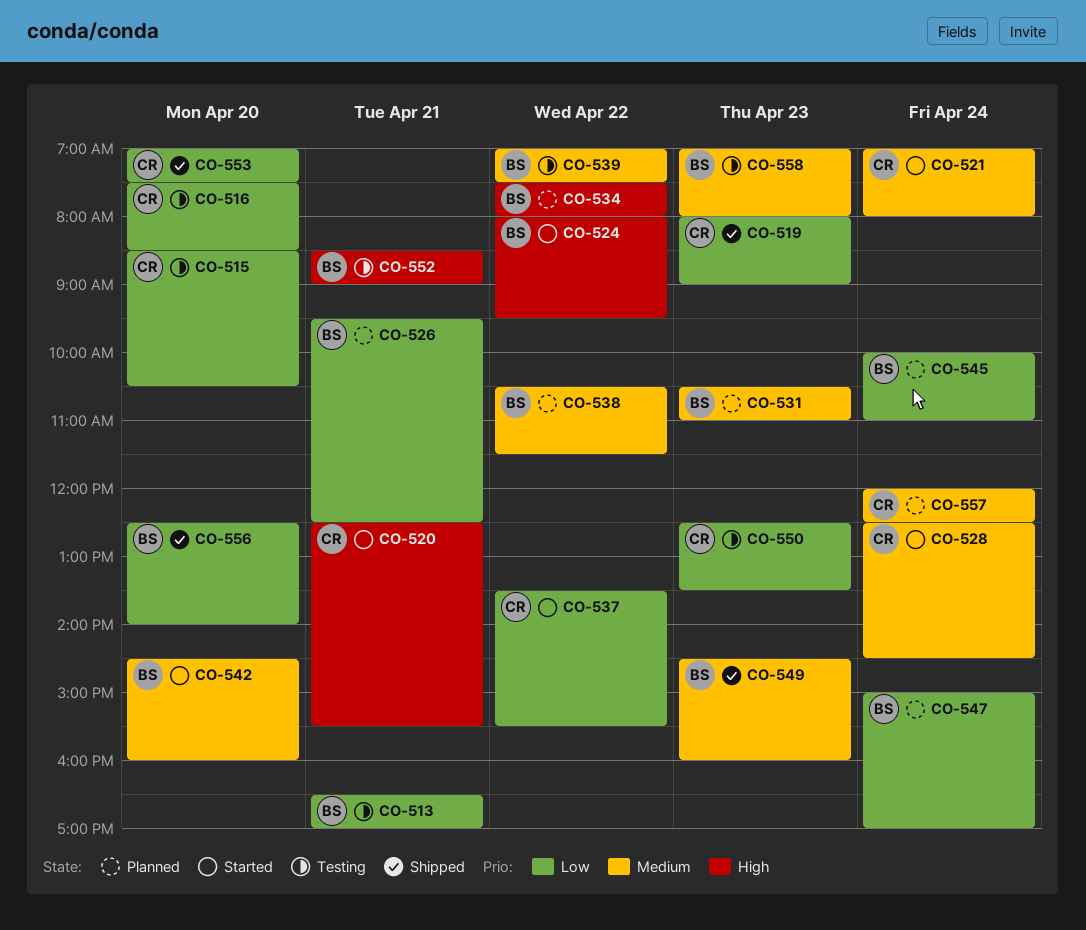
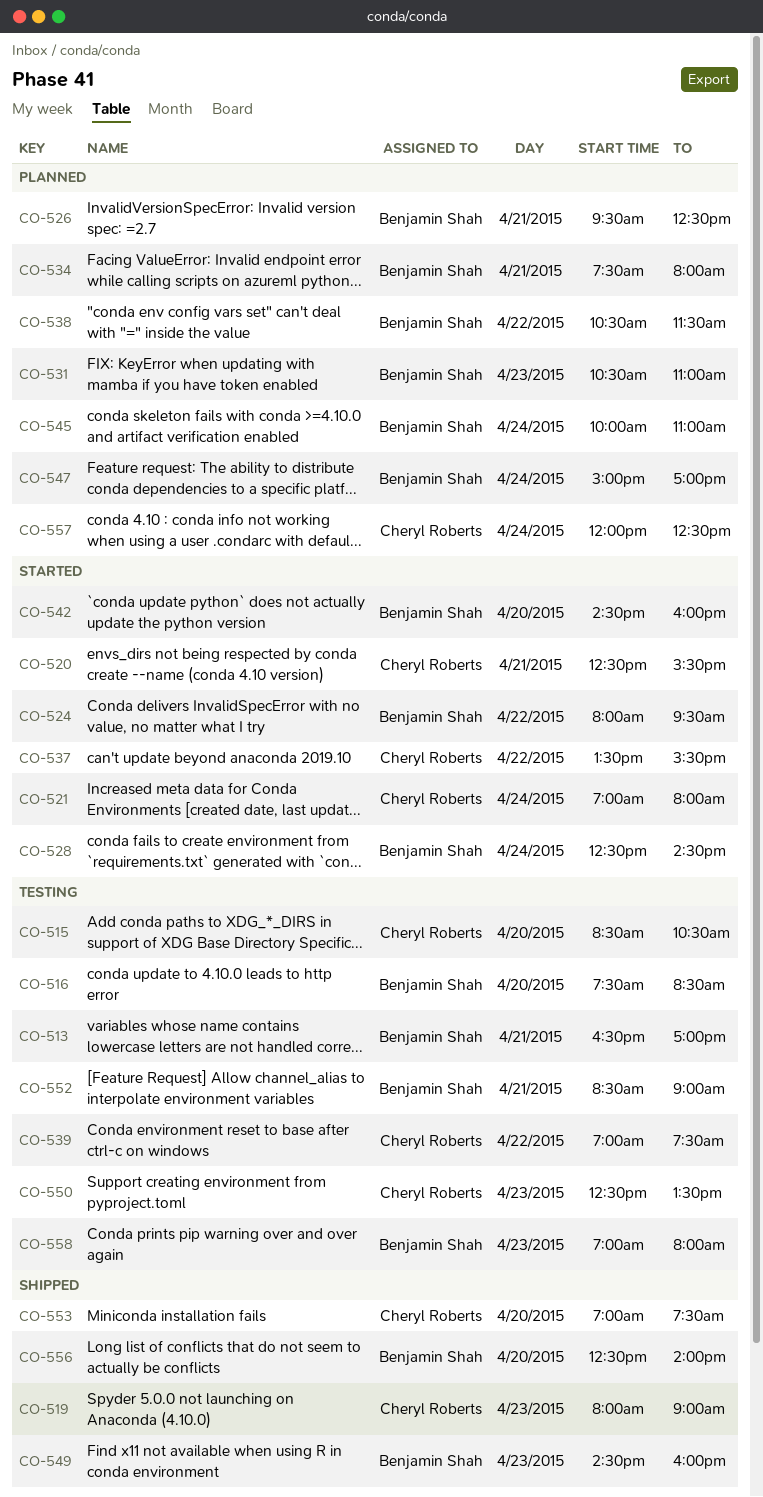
CO-516, owner: Cheryl Roberts -> Benjamin Shah
CO-528, owner: Cheryl Roberts -> Benjamin Shah
CO-534, day: Apr 22 -> Apr 21
CO-539, owner: Benjamin Shah -> Cheryl Roberts

